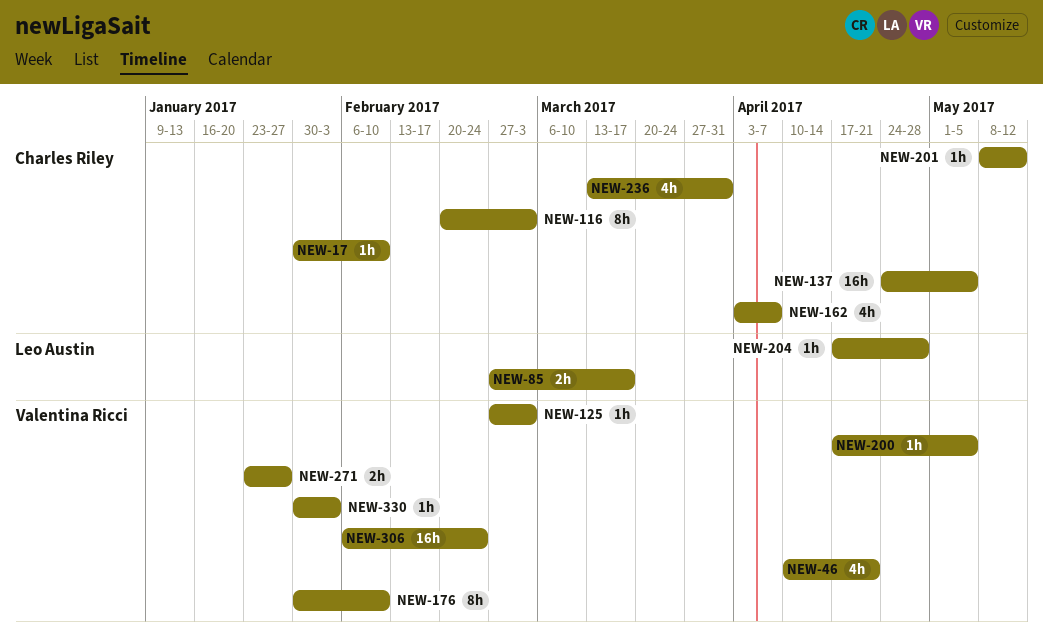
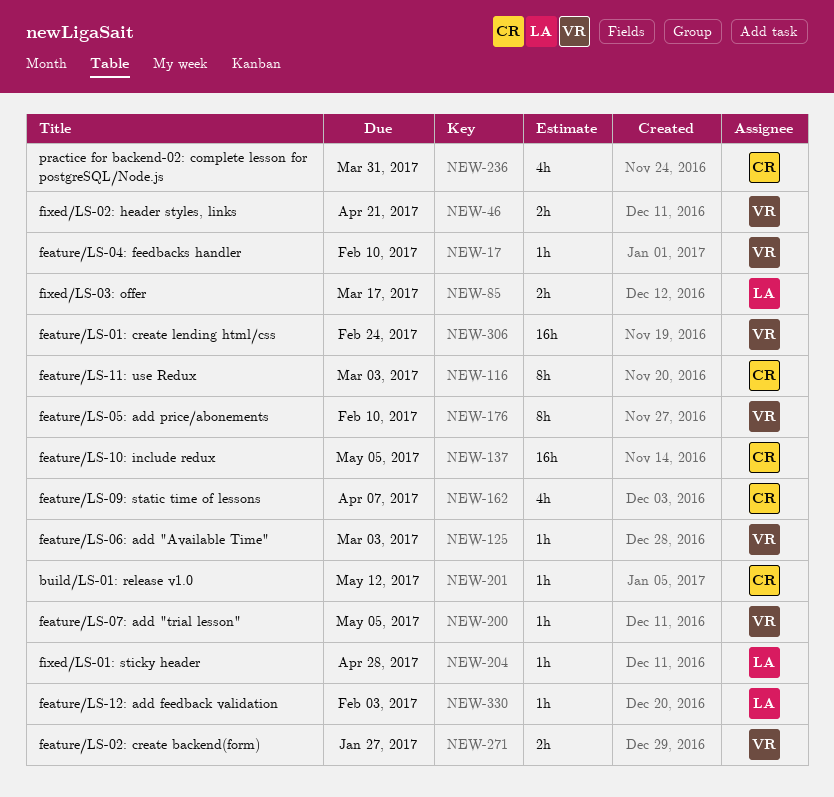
NEW-17, owner: Charles Riley -> Valentina Ricci
NEW-46, estimate: 4h -> 2h
NEW-330, owner: Valentina Ricci -> Leo Austin

